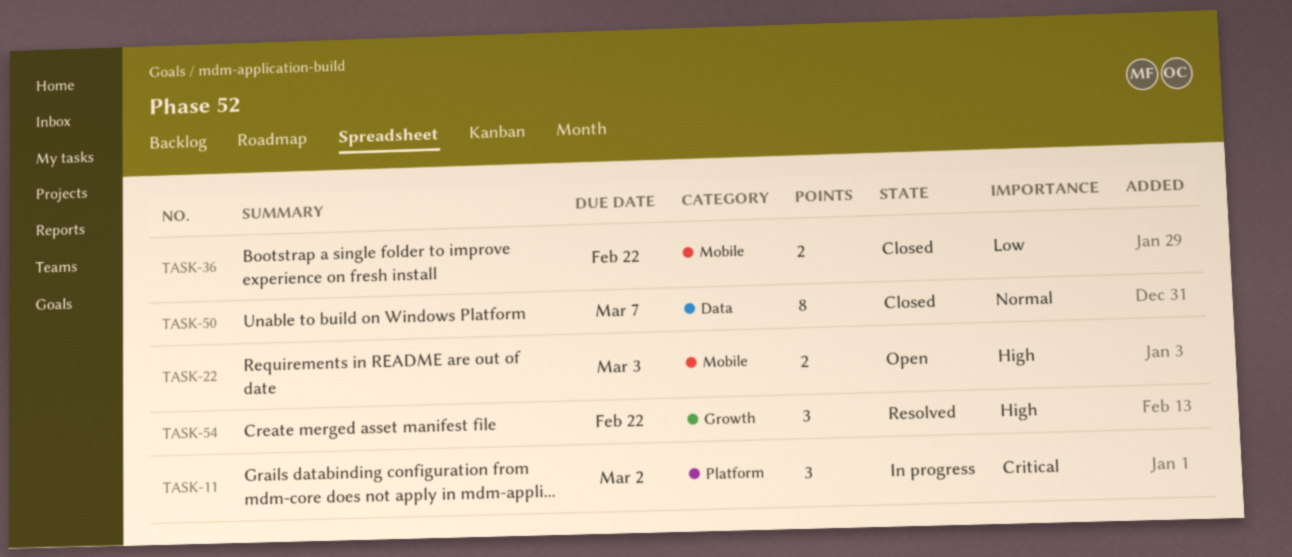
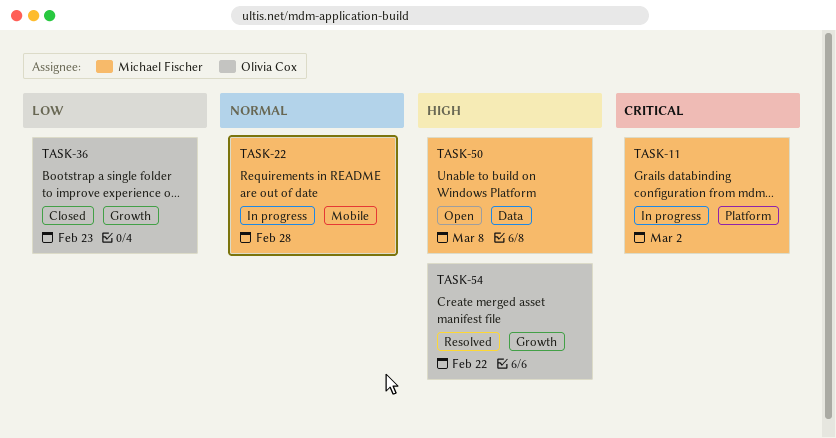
TASK-22, status: Open -> In progress
TASK-22, priority: High -> Normal
TASK-22, due: Mar 3 -> Feb 28
TASK-36, label: Mobile -> Growth
TASK-36, due: Feb 22 -> Feb 23
TASK-50, status: Closed -> Open
TASK-50, priority: Normal -> High
TASK-50, due: Mar 7 -> Mar 8

